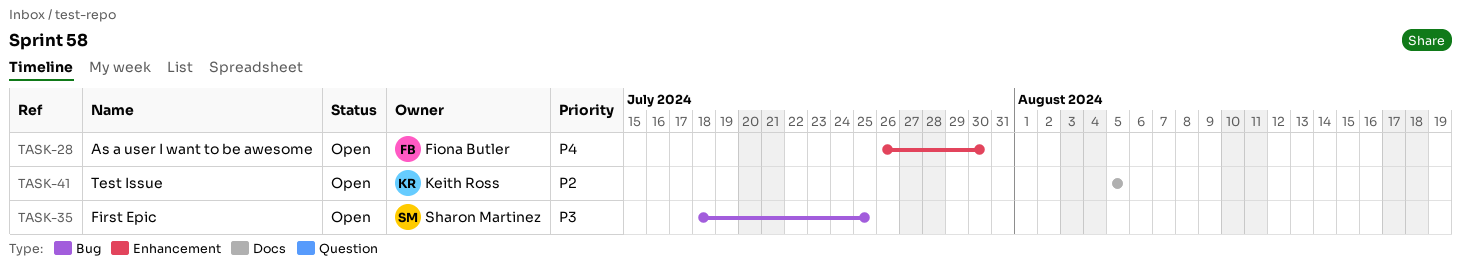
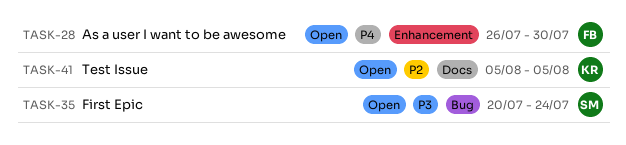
TASK-35, start: Jul 18 -> Jul 20
TASK-35, due: Jul 25 -> Jul 24

